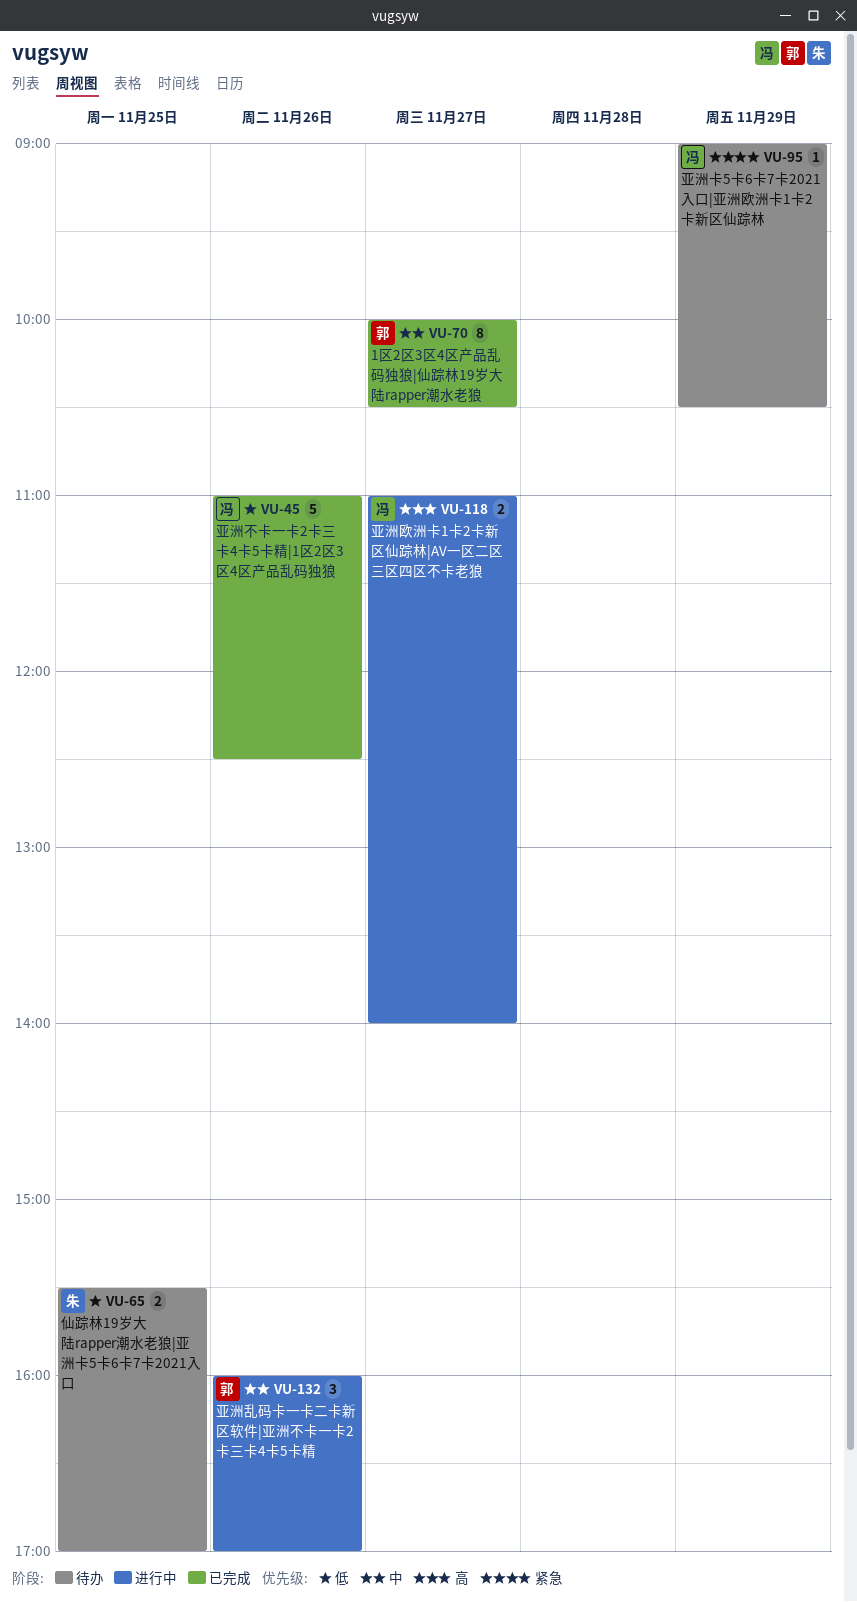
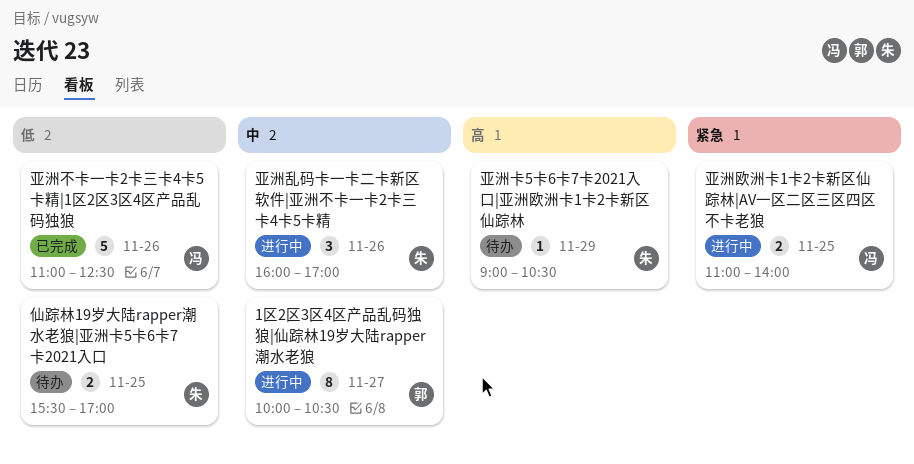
1区2区3区4区产品乱码独狼|仙踪林19岁大陆rapper潮水老狼, status: 已完成 -> 进行中
亚洲乱码卡一卡二卡新区软件|亚洲不卡一卡2卡三卡4卡5卡精, owner: 郭 -> 朱
亚洲卡5卡6卡7卡2021入口|亚洲欧洲卡1卡2卡新区仙踪林, owner: 冯 -> 朱
亚洲卡5卡6卡7卡2021入口|亚洲欧洲卡1卡2卡新区仙踪林, priority: 紧急 -> 高
亚洲欧洲卡1卡2卡新区仙踪林|AV一区二区三区四区不卡老狼, priority: 高 -> 紧急
亚洲欧洲卡1卡2卡新区仙踪林|AV一区二区三区四区不卡老狼, day: Nov 27 -> Nov 25

